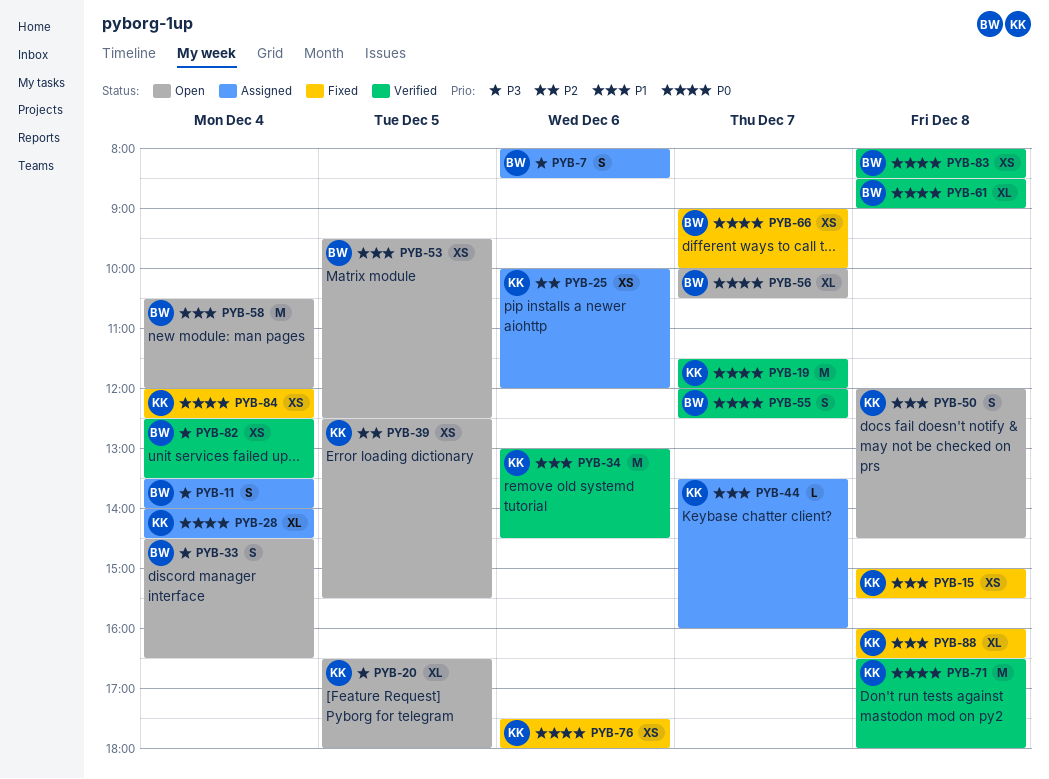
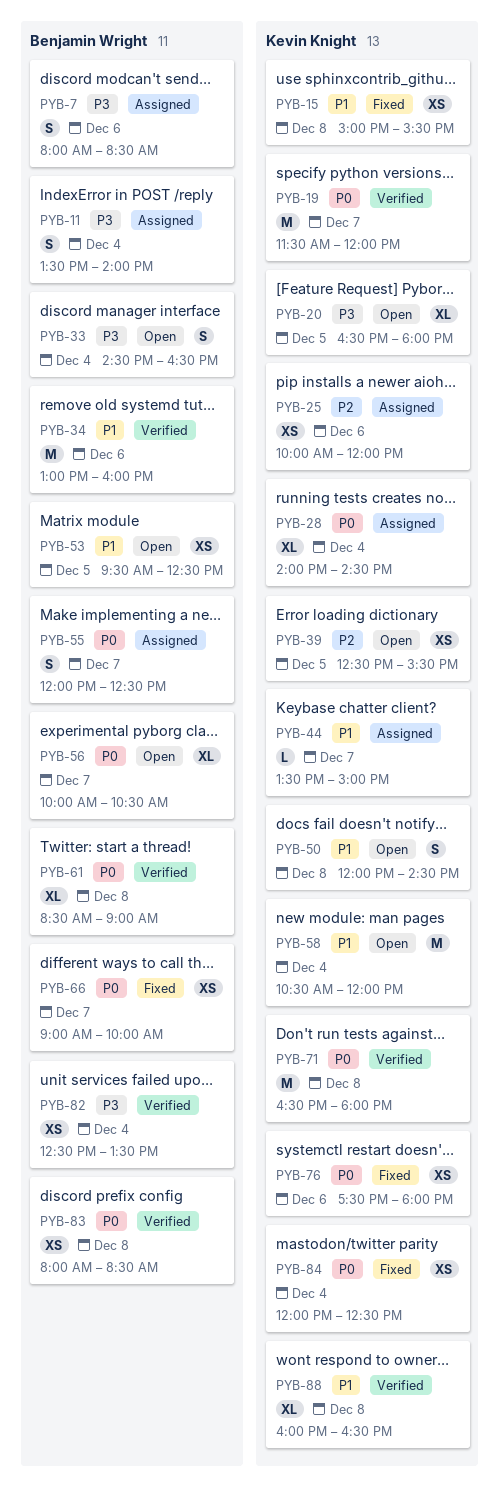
PYB-34, owner: Kevin Knight -> Benjamin Wright
PYB-34, ends: 14:30 -> 16:00
PYB-44, ends: 16:00 -> 15:00
PYB-55, status: Verified -> Assigned
PYB-58, owner: Benjamin Wright -> Kevin Knight
PYB-88, status: Fixed -> Verified

